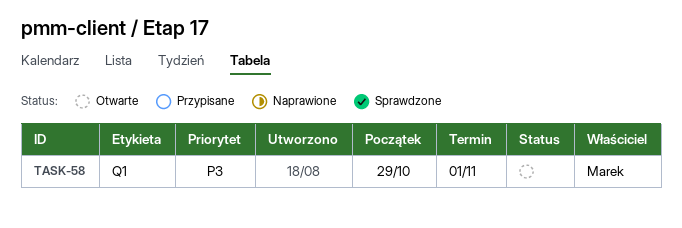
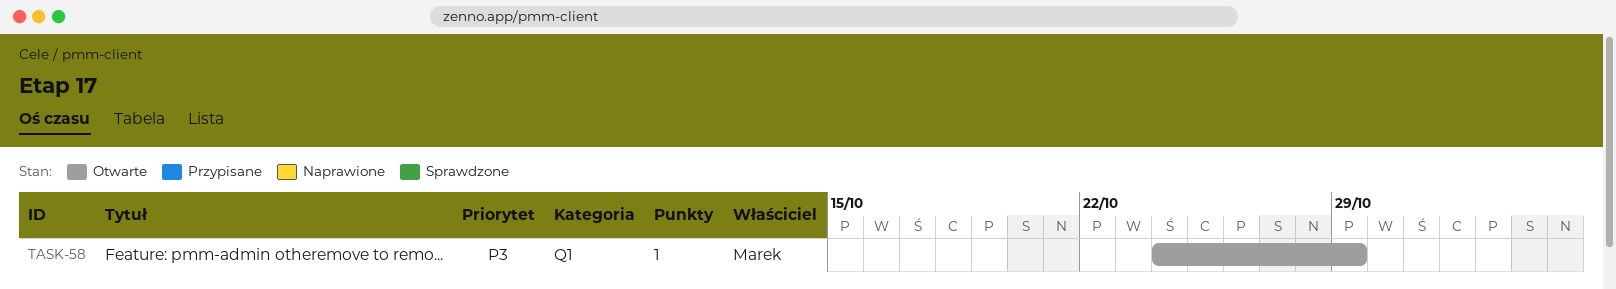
TASK-58, start: Oct 29 -> Oct 24
TASK-58, due: Nov 1 -> Oct 29

